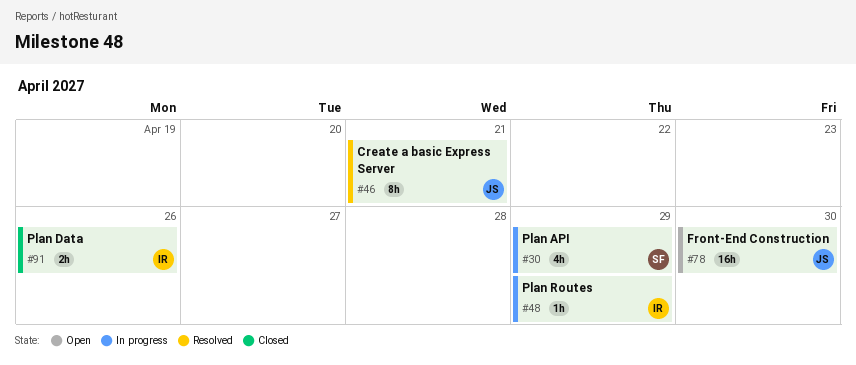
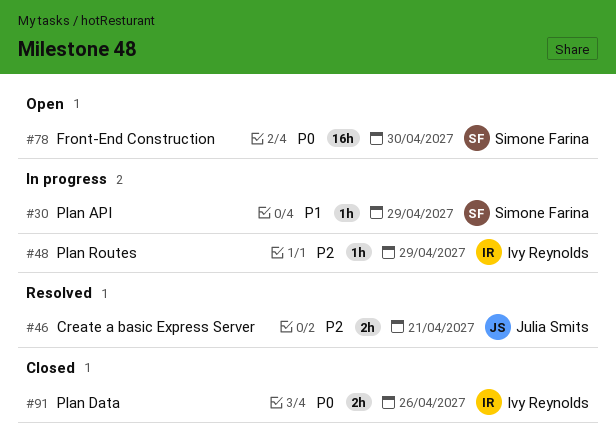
#30, estimate: 4h -> 1h
#46, estimate: 8h -> 2h
#78, owner: Julia Smits -> Simone Farina

